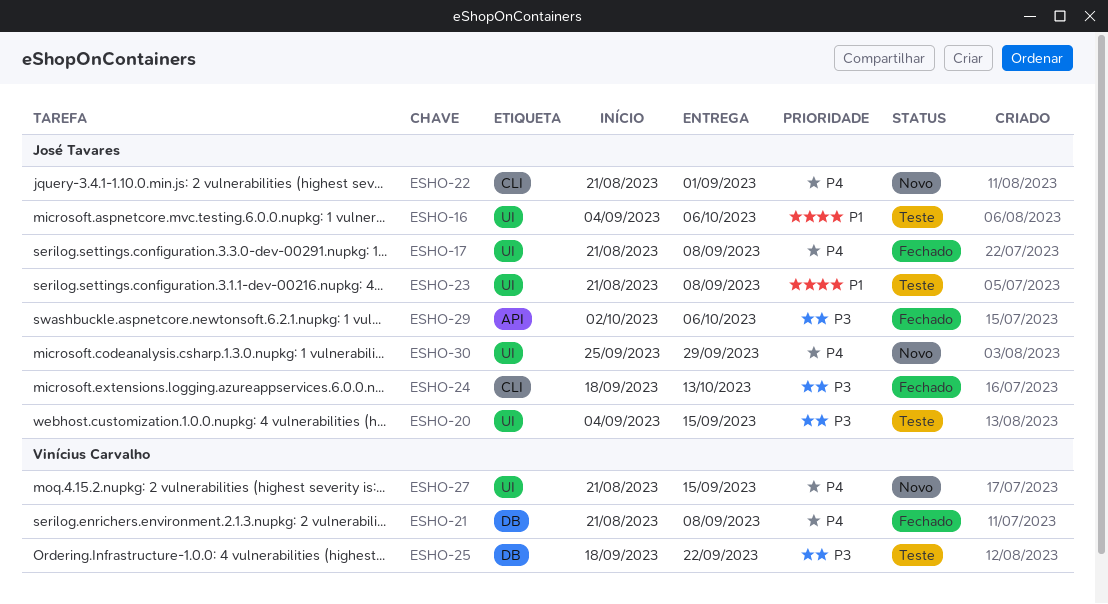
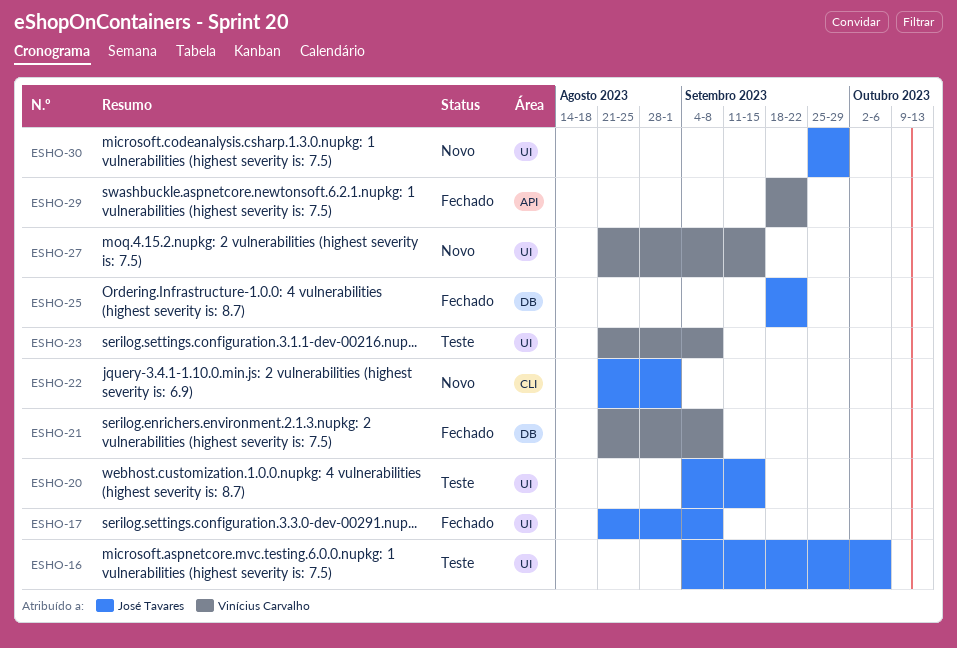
ESHO-23, owner: José Tavares -> Vinícius Carvalho
ESHO-24: present -> none
ESHO-25, status: Teste -> Fechado
ESHO-25, owner: Vinícius Carvalho -> José Tavares
ESHO-29, owner: José Tavares -> Vinícius Carvalho
ESHO-29, start: Oct 2 -> Sep 18
ESHO-29, due: Oct 6 -> Sep 22

